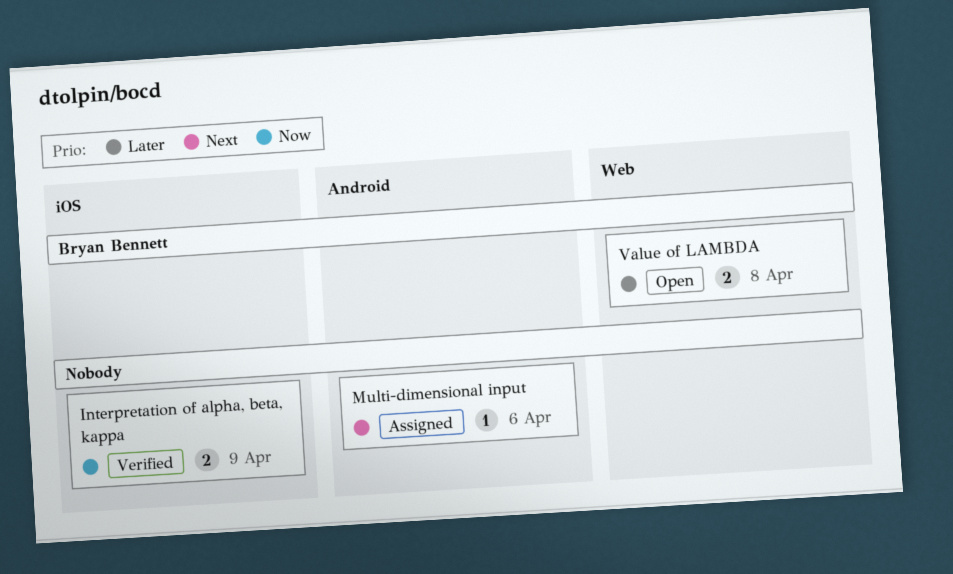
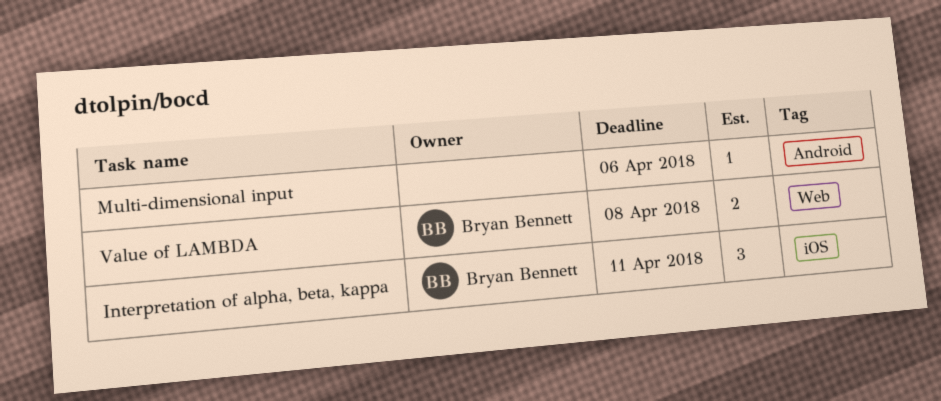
Interpretation of alpha, beta, kappa, owner: none -> Bryan Bennett
Interpretation of alpha, beta, kappa, estimate: 2 -> 3
Interpretation of alpha, beta, kappa, due: Apr 9 -> Apr 11

